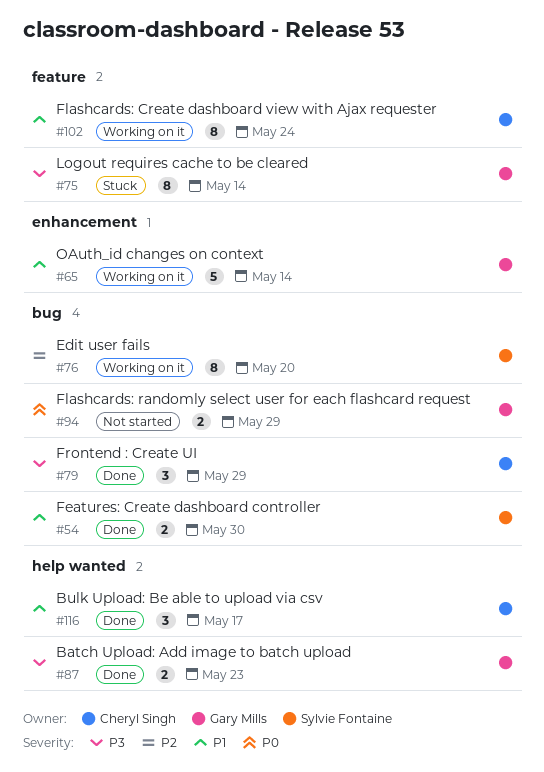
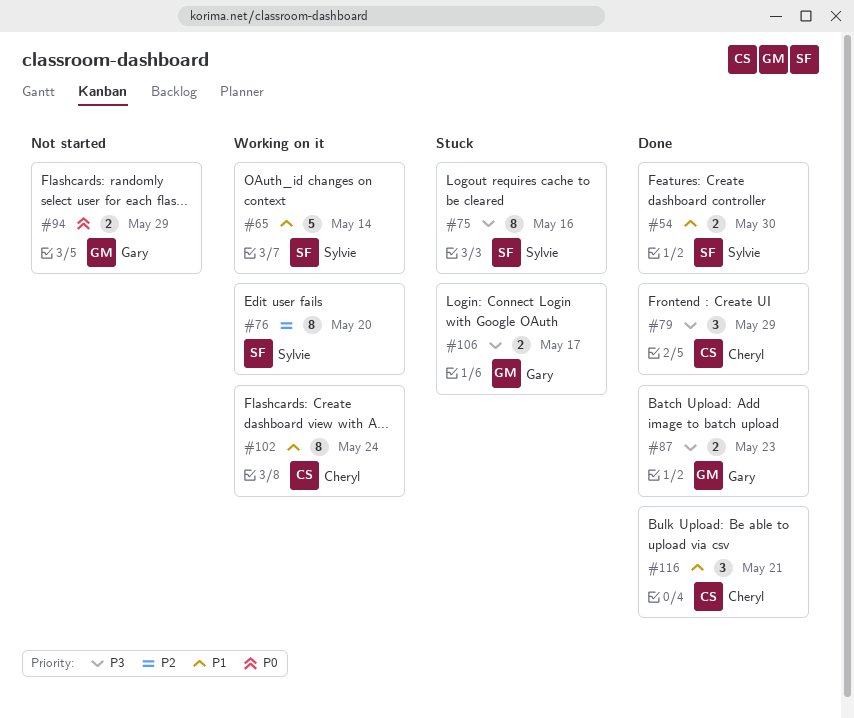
#65, owner: Gary Mills -> Sylvie Fontaine
#75, owner: Gary Mills -> Sylvie Fontaine
#75, due: May 14 -> May 16
#106: none -> present
#116, due: May 17 -> May 21

